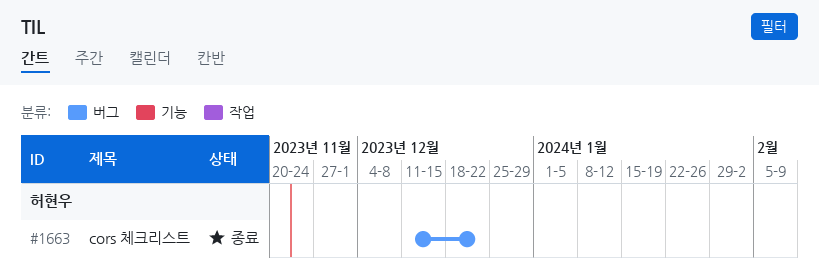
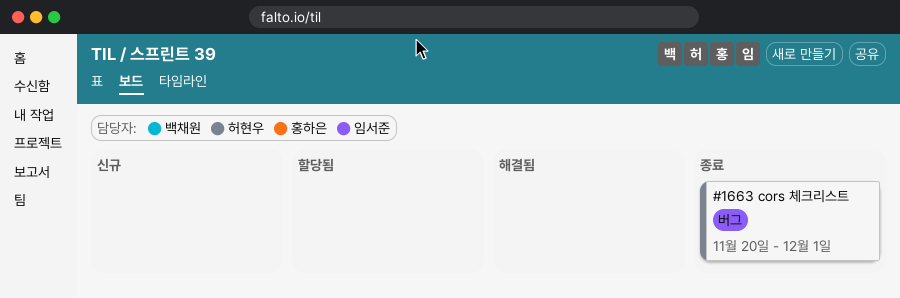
#1663, start: Dec 11 -> Nov 20
#1663, due: Dec 22 -> Dec 1

